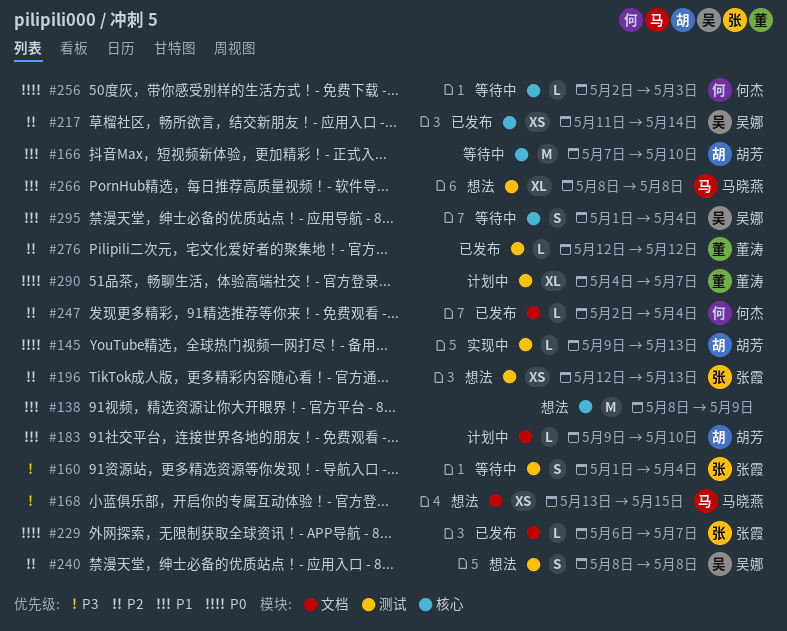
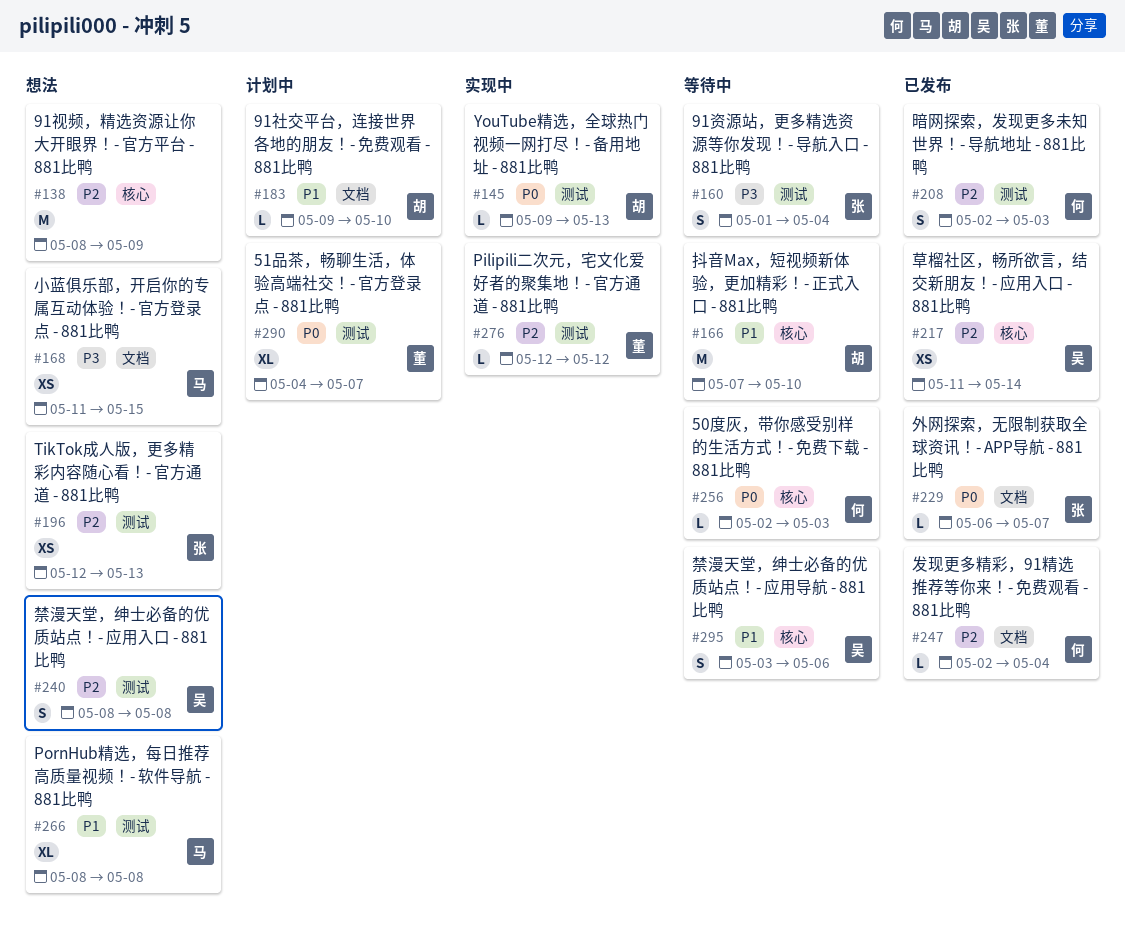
#138, priority: P1 -> P2
#168, start: May 13 -> May 11
#208: none -> present
#276, status: 已发布 -> 实现中
#295, start: May 1 -> May 3
#295, due: May 4 -> May 6

